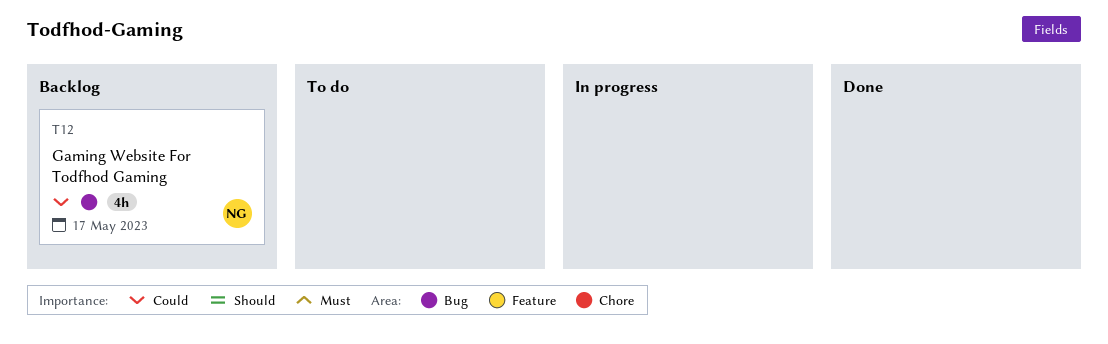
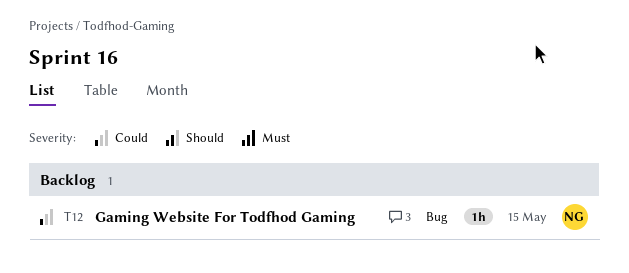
T12, estimate: 4h -> 1h
T12, due: May 17 -> May 15

